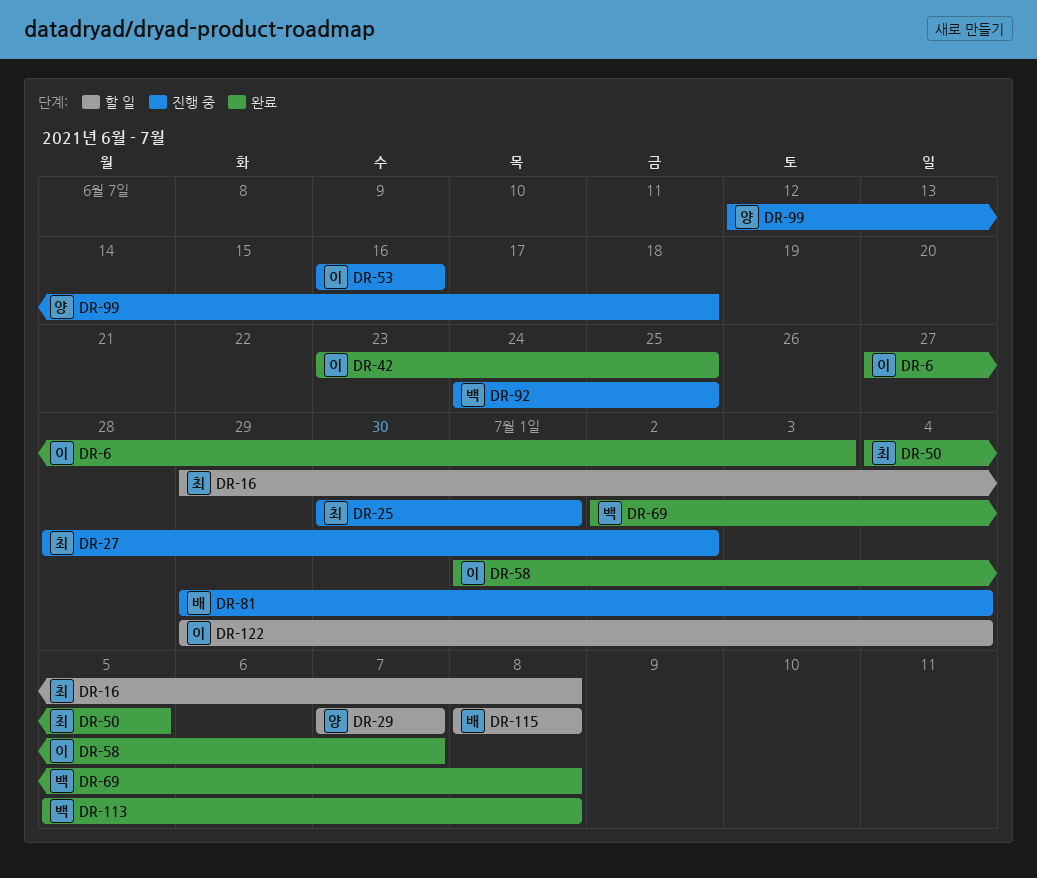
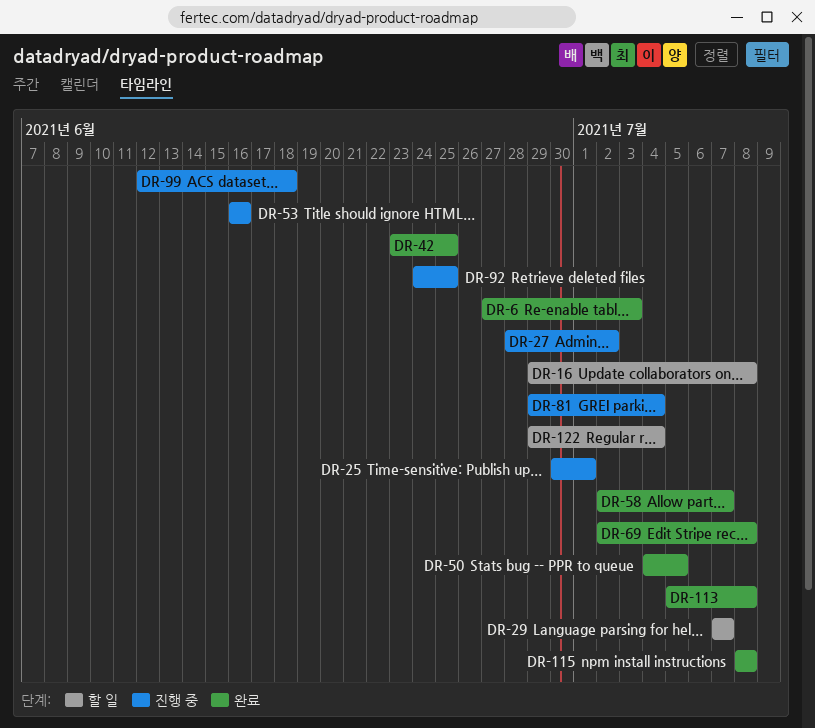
DR-58, start: Jul 1 -> Jul 2
DR-115, status: 할 일 -> 완료

